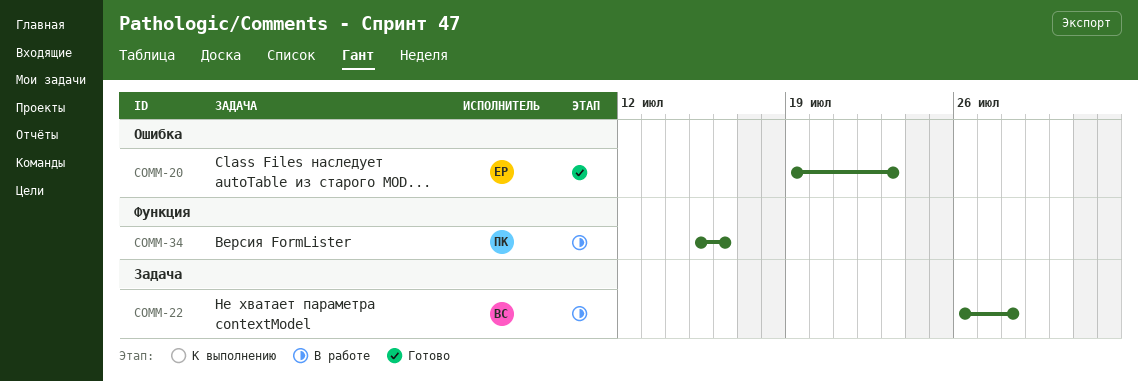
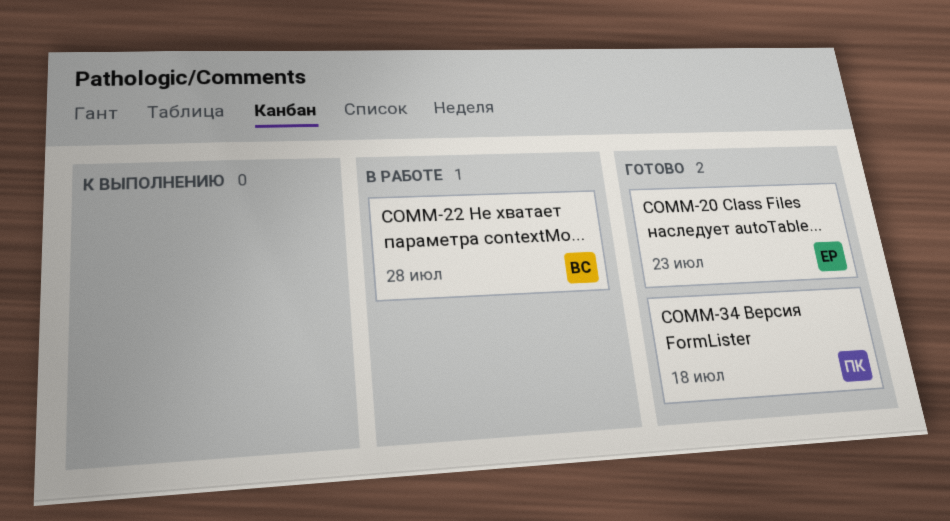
COMM-34, status: В работе -> Готово
COMM-34, due: Jul 16 -> Jul 18

